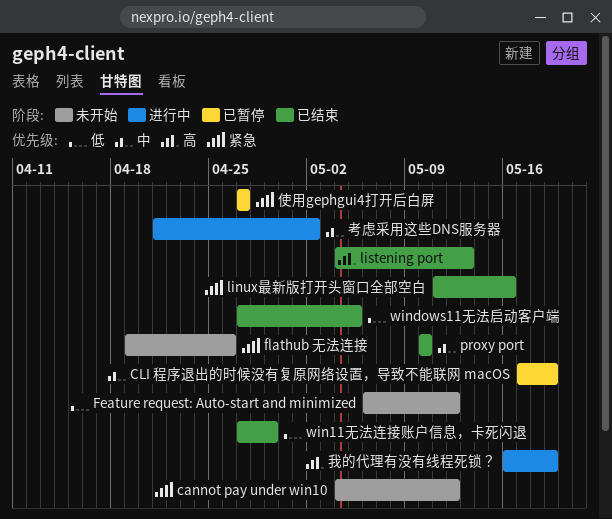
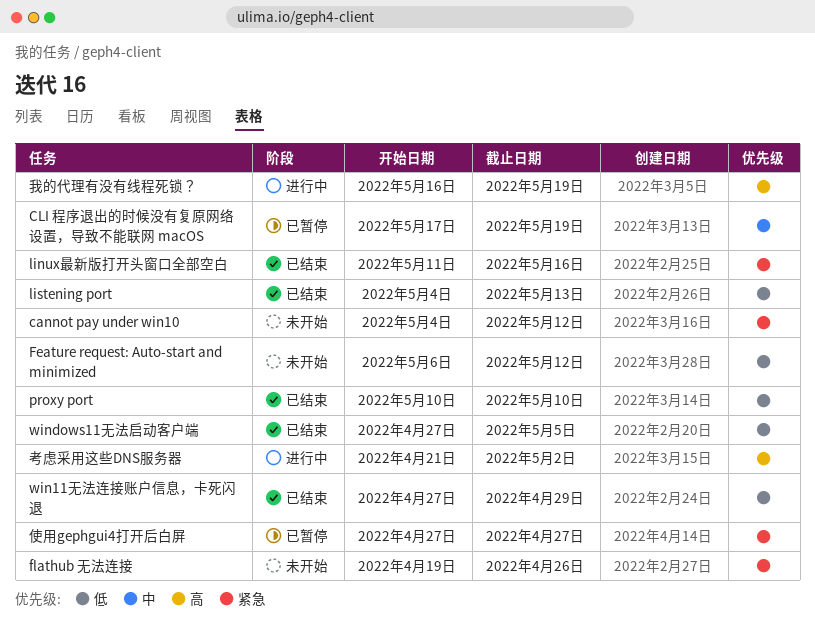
listening port, priority: 高 -> 低
proxy port, priority: 中 -> 低
考虑采用这些DNS服务器, priority: 中 -> 高

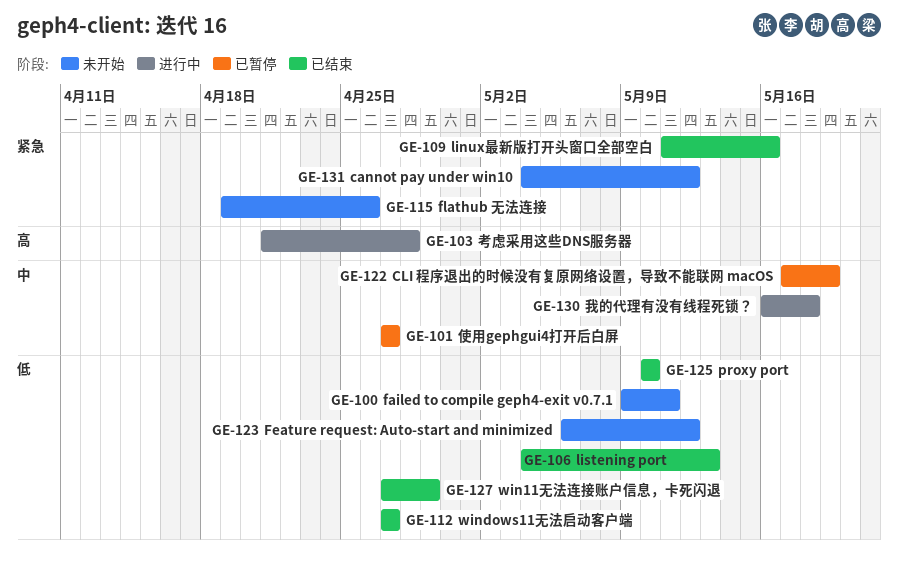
failed to compile geph4-exit v0.7.1: none -> present
windows11无法启动客户端, due: May 5 -> Apr 27
使用gephgui4打开后白屏, priority: 紧急 -> 中
我的代理有没有线程死锁？, priority: 高 -> 中
我的代理有没有线程死锁？, due: May 19 -> May 18
考虑采用这些DNS服务器, due: May 2 -> Apr 28

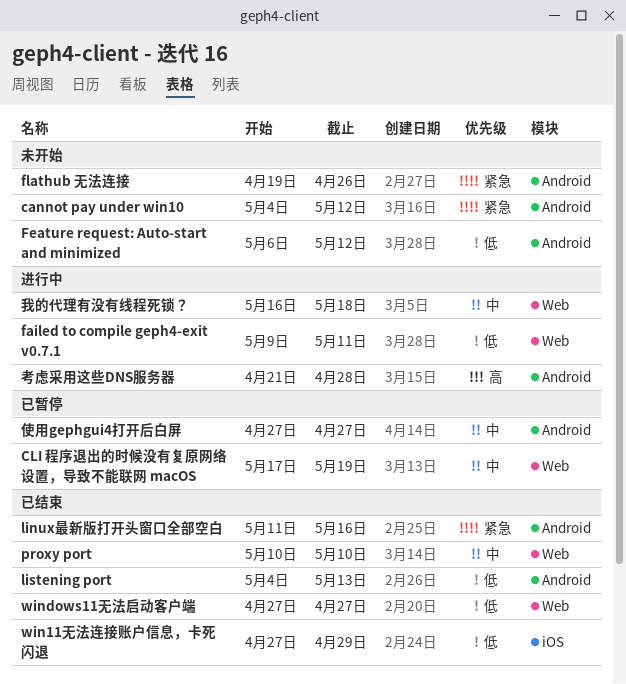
failed to compile geph4-exit v0.7.1, status: 未开始 -> 进行中
proxy port, priority: 低 -> 中

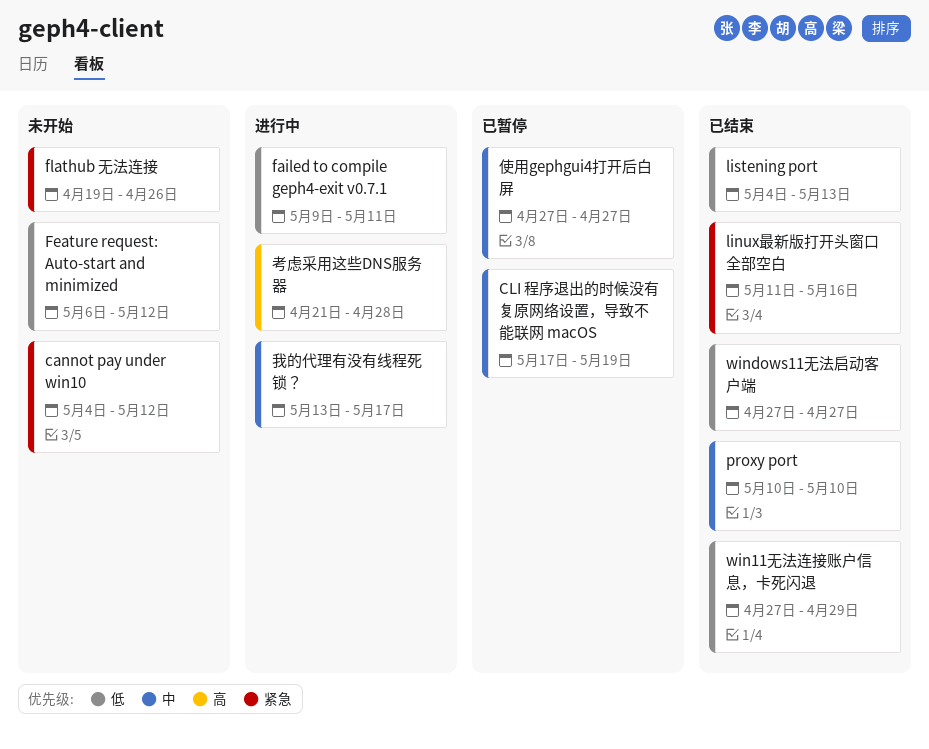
我的代理有没有线程死锁？, start: May 16 -> May 13
我的代理有没有线程死锁？, due: May 18 -> May 17

